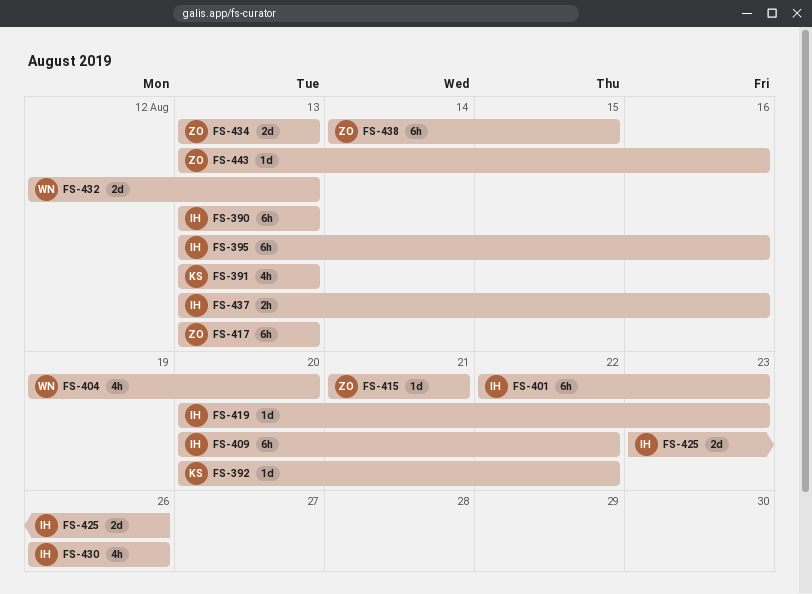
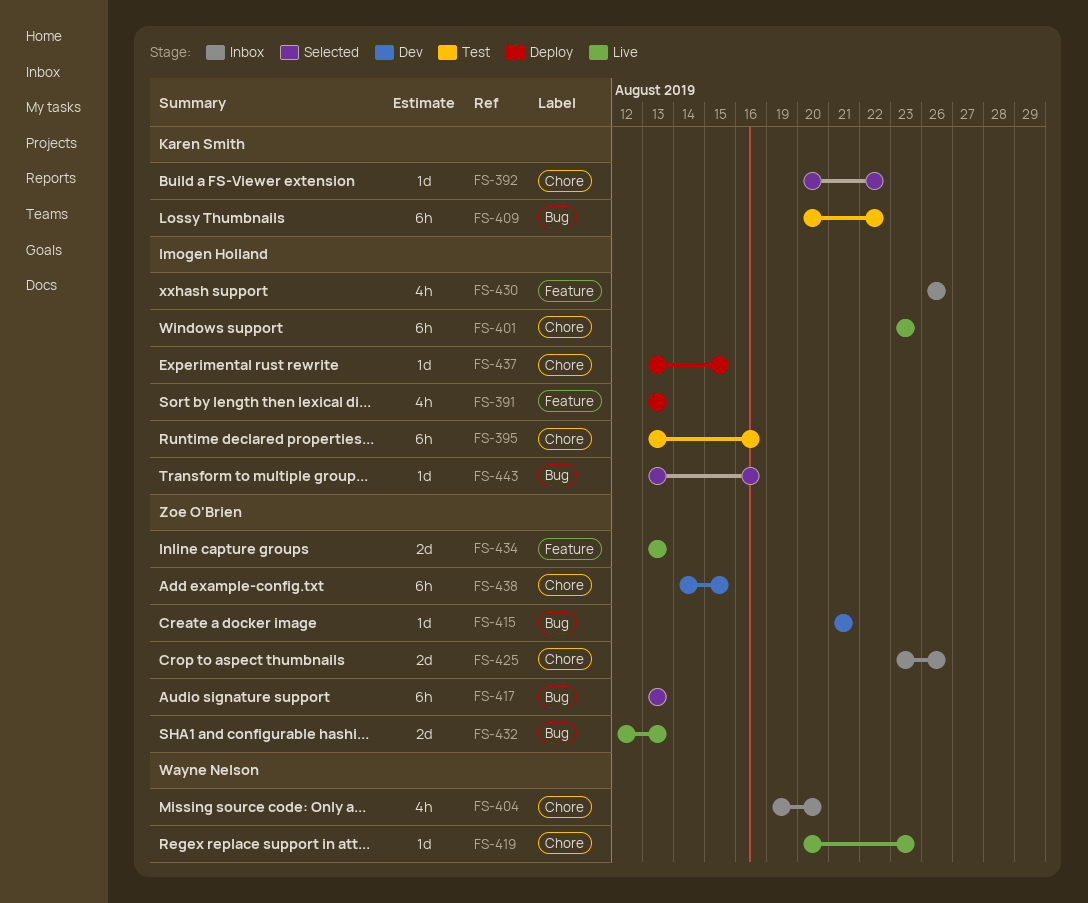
FS-390: present -> none
FS-391, owner: Karen Smith -> Imogen Holland
FS-401, start: Aug 22 -> Aug 23
FS-409, owner: Imogen Holland -> Karen Smith
FS-419, owner: Imogen Holland -> Wayne Nelson
FS-425, owner: Imogen Holland -> Zoe O'Brien
FS-432, owner: Wayne Nelson -> Zoe O'Brien
FS-437, estimate: 2h -> 1d
FS-437, due: Aug 16 -> Aug 15
FS-443, owner: Zoe O'Brien -> Imogen Holland

